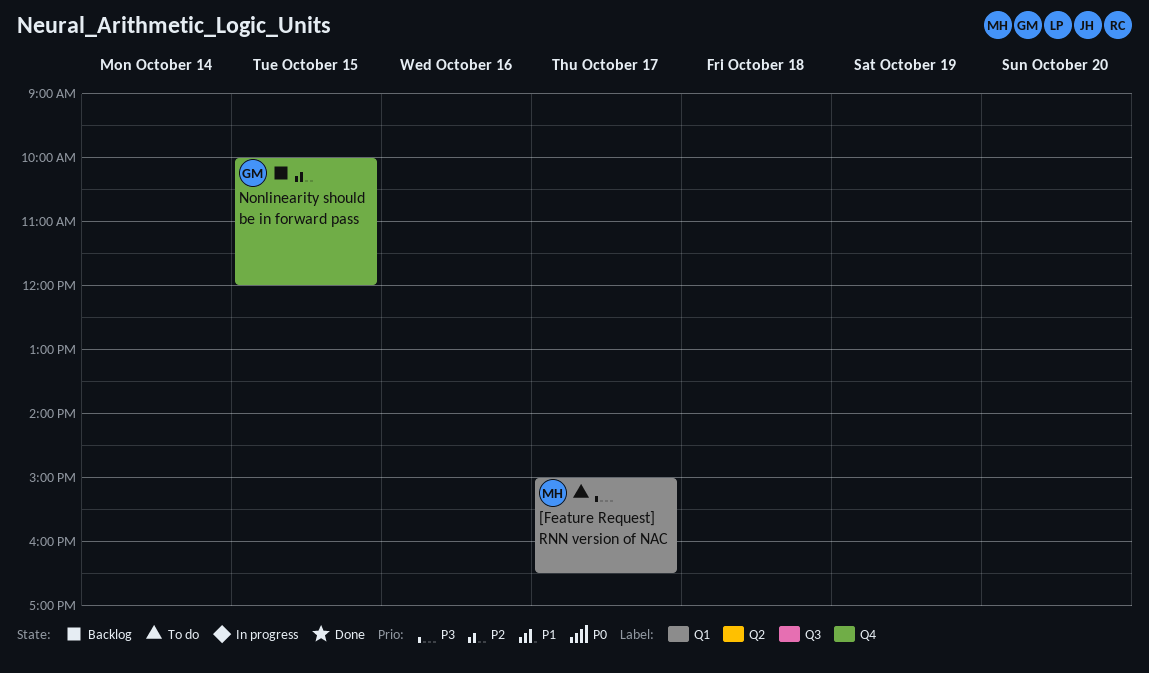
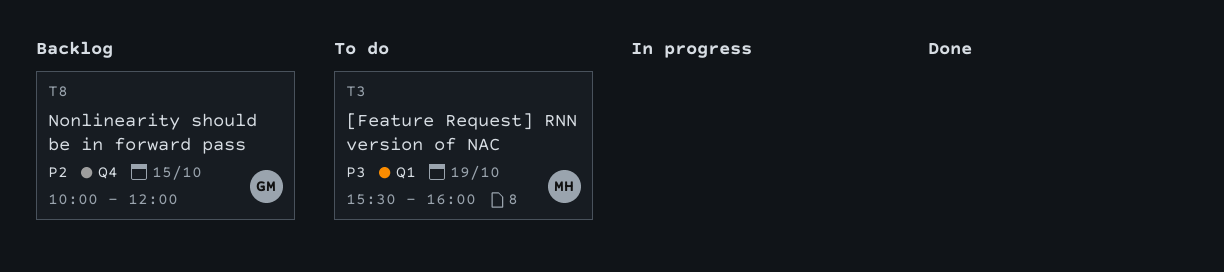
[Feature Request] RNN version of NAC, day: Oct 17 -> Oct 19
[Feature Request] RNN version of NAC, begins: 15:00 -> 15:30
[Feature Request] RNN version of NAC, ends: 16:30 -> 16:00

